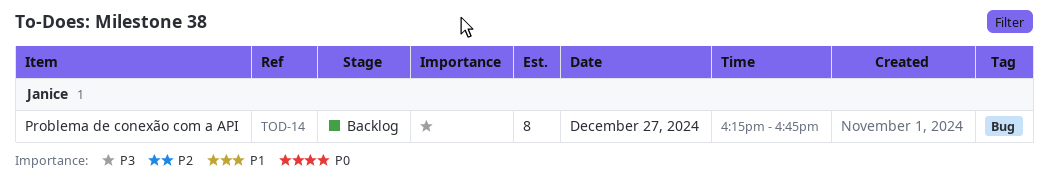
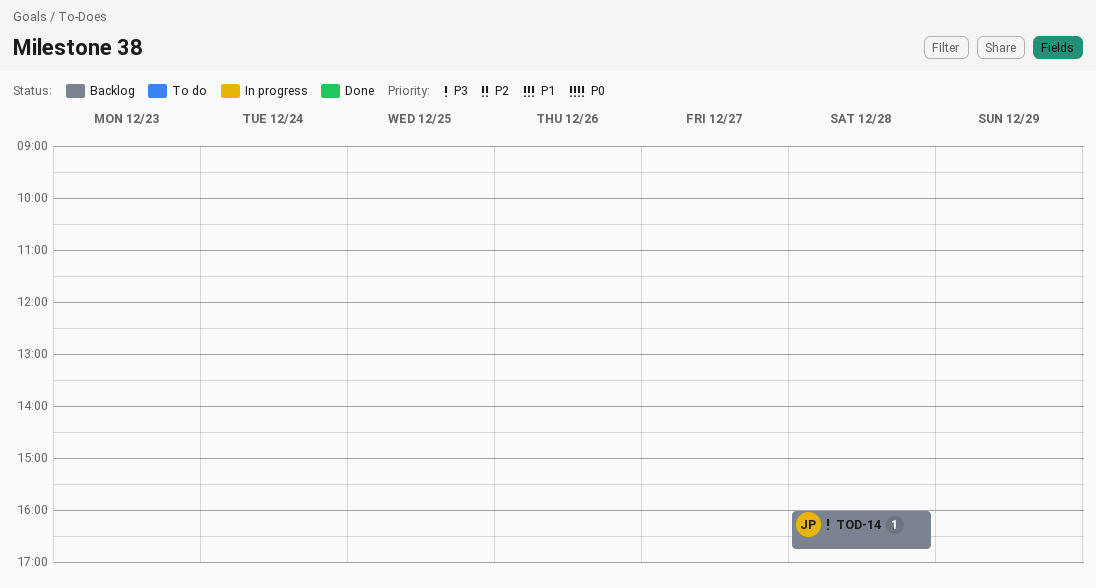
TOD-14, estimate: 8 -> 1
TOD-14, day: Dec 27 -> Dec 28
TOD-14, begins: 16:15 -> 16:00

